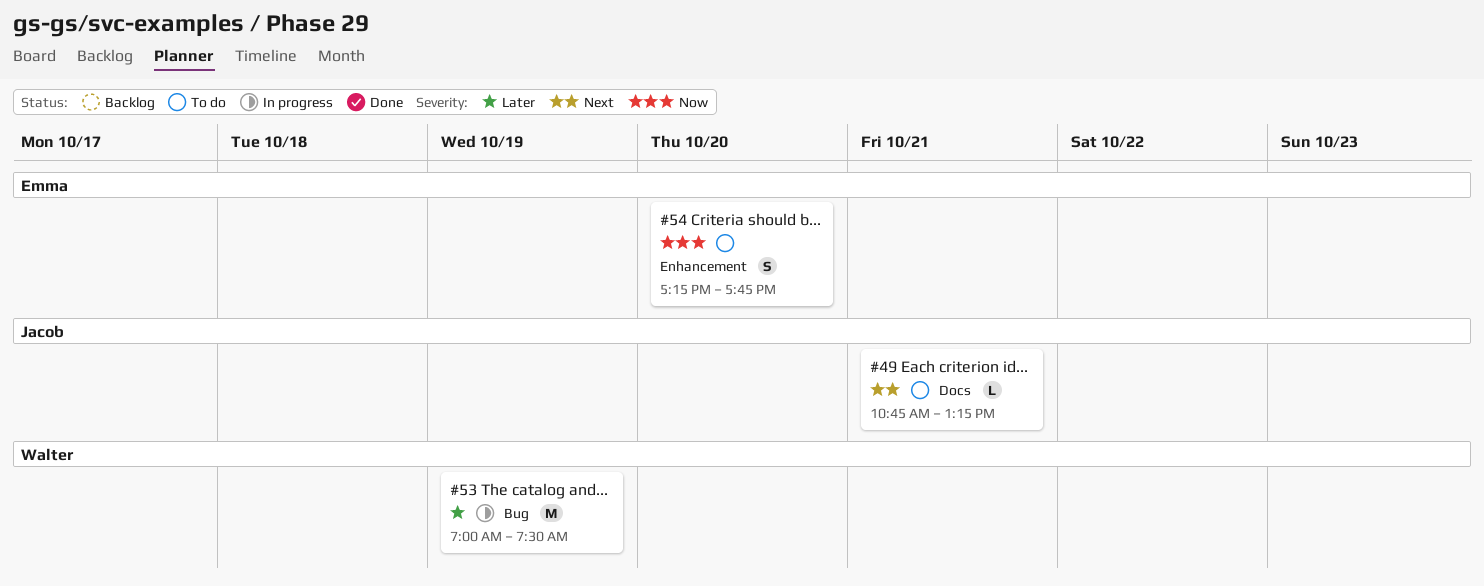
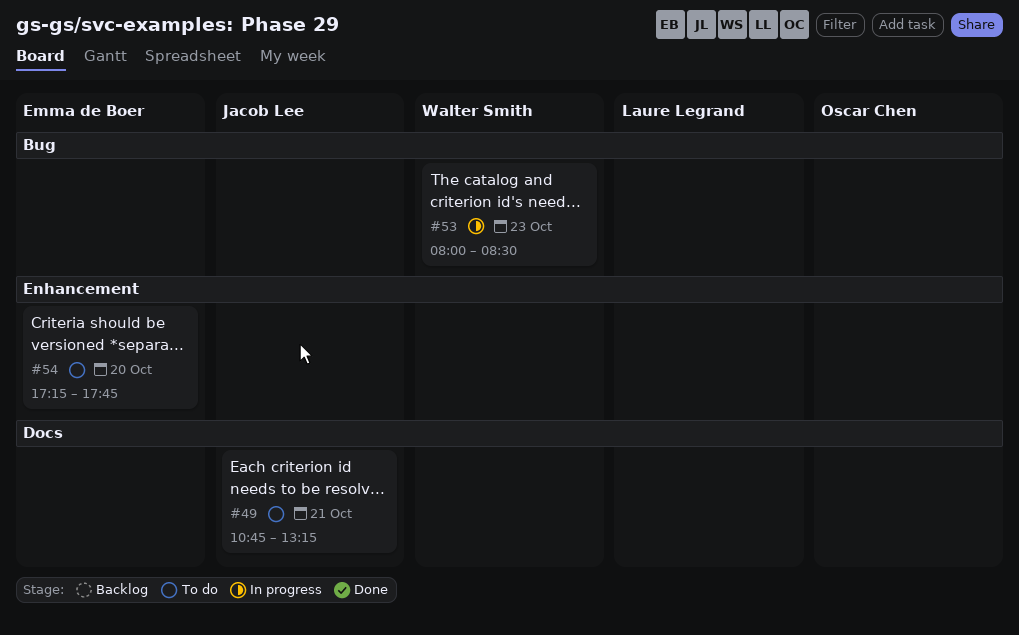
#53, day: Oct 19 -> Oct 23
#53, begins: 07:00 -> 08:00
#53, ends: 07:30 -> 08:30

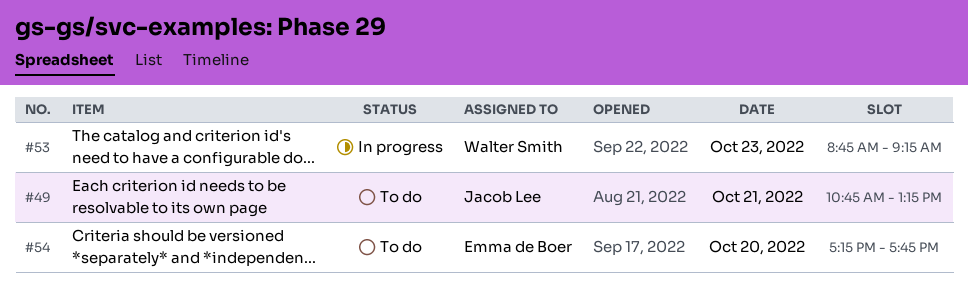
#53, begins: 08:00 -> 08:45
#53, ends: 08:30 -> 09:15

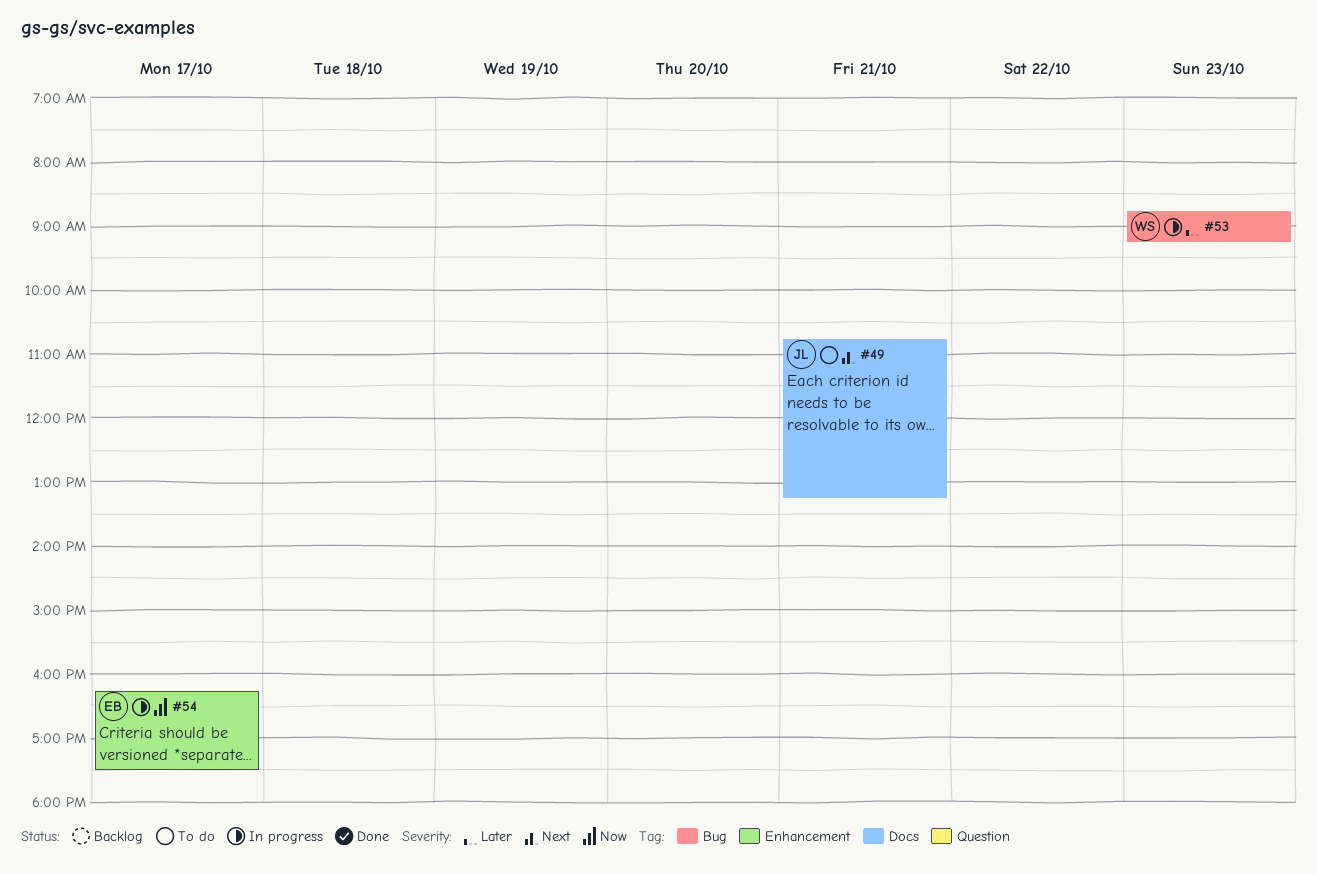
#54, status: To do -> In progress
#54, day: Oct 20 -> Oct 17
#54, begins: 17:15 -> 16:15
#54, ends: 17:45 -> 17:30

